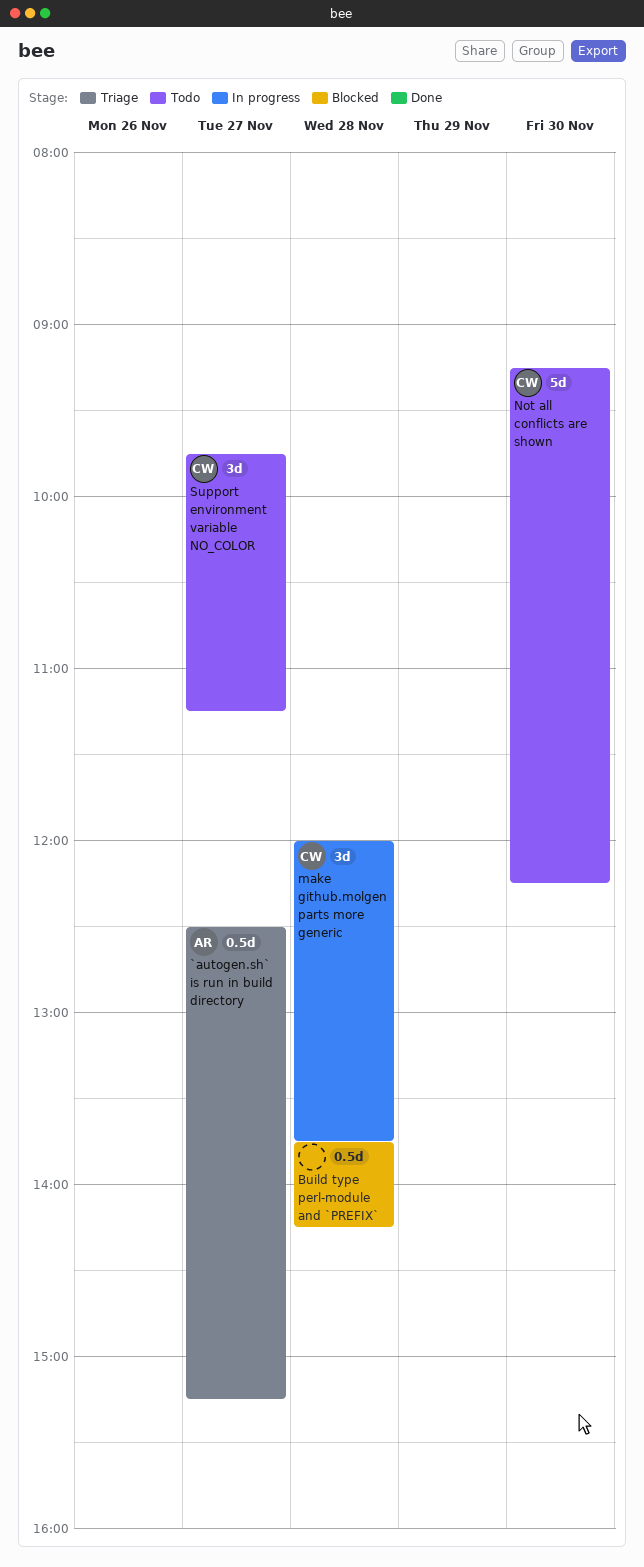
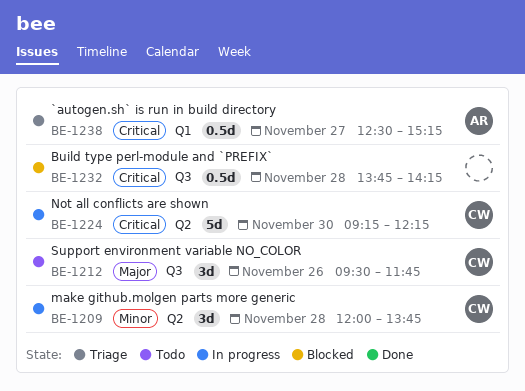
Not all conflicts are shown, status: Todo -> In progress
Support environment variable NO_COLOR, day: Nov 27 -> Nov 26
Support environment variable NO_COLOR, begins: 09:45 -> 09:30
Support environment variable NO_COLOR, ends: 11:15 -> 11:45

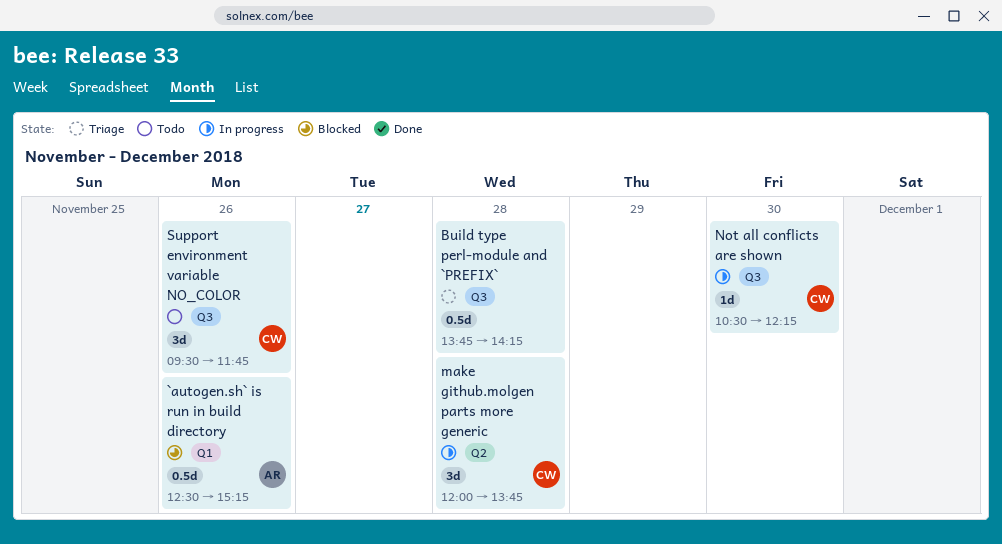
`autogen.sh` is run in build directory, status: Triage -> Blocked
`autogen.sh` is run in build directory, day: Nov 27 -> Nov 26
Build type perl-module and `PREFIX`, status: Blocked -> Triage
Not all conflicts are shown, label: Q2 -> Q3
Not all conflicts are shown, estimate: 5d -> 1d
Not all conflicts are shown, begins: 09:15 -> 10:30

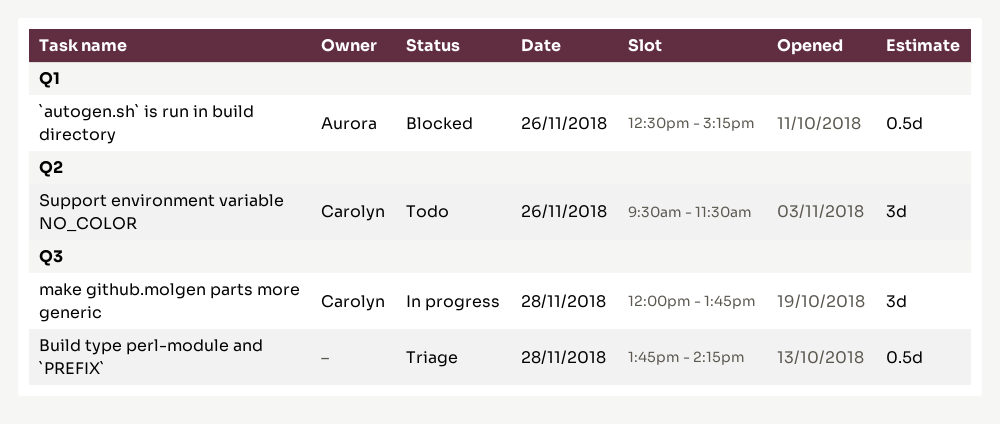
make github.molgen parts more generic, label: Q2 -> Q3
Not all conflicts are shown: present -> none
Support environment variable NO_COLOR, label: Q3 -> Q2
Support environment variable NO_COLOR, ends: 11:45 -> 11:30

